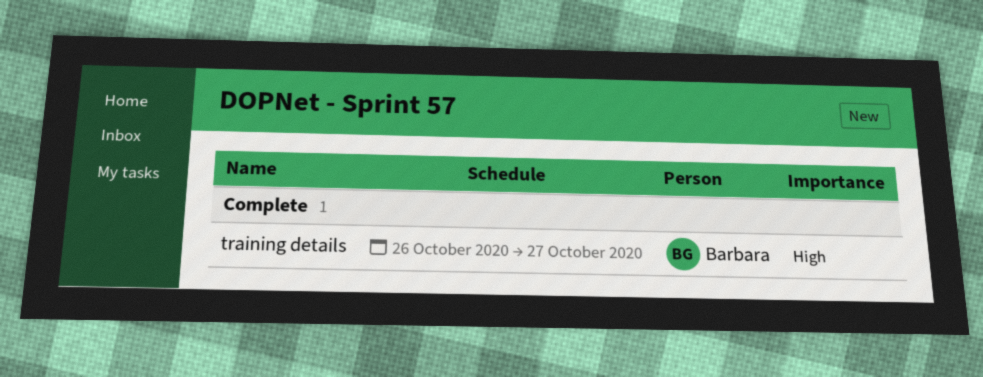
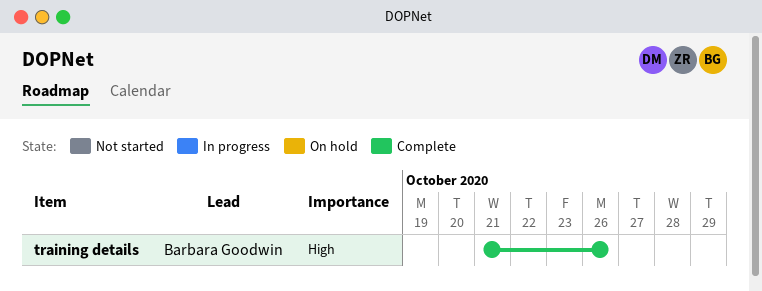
training details, start: Oct 26 -> Oct 21
training details, due: Oct 27 -> Oct 26

